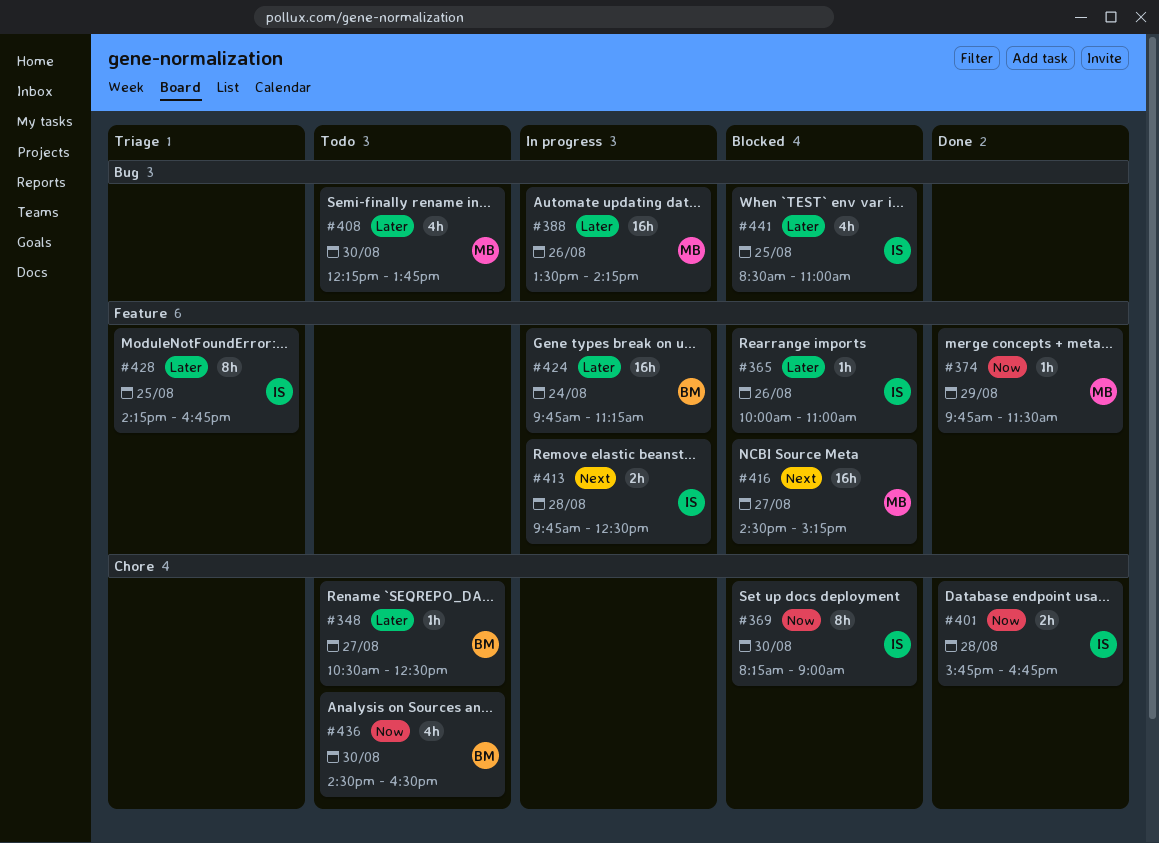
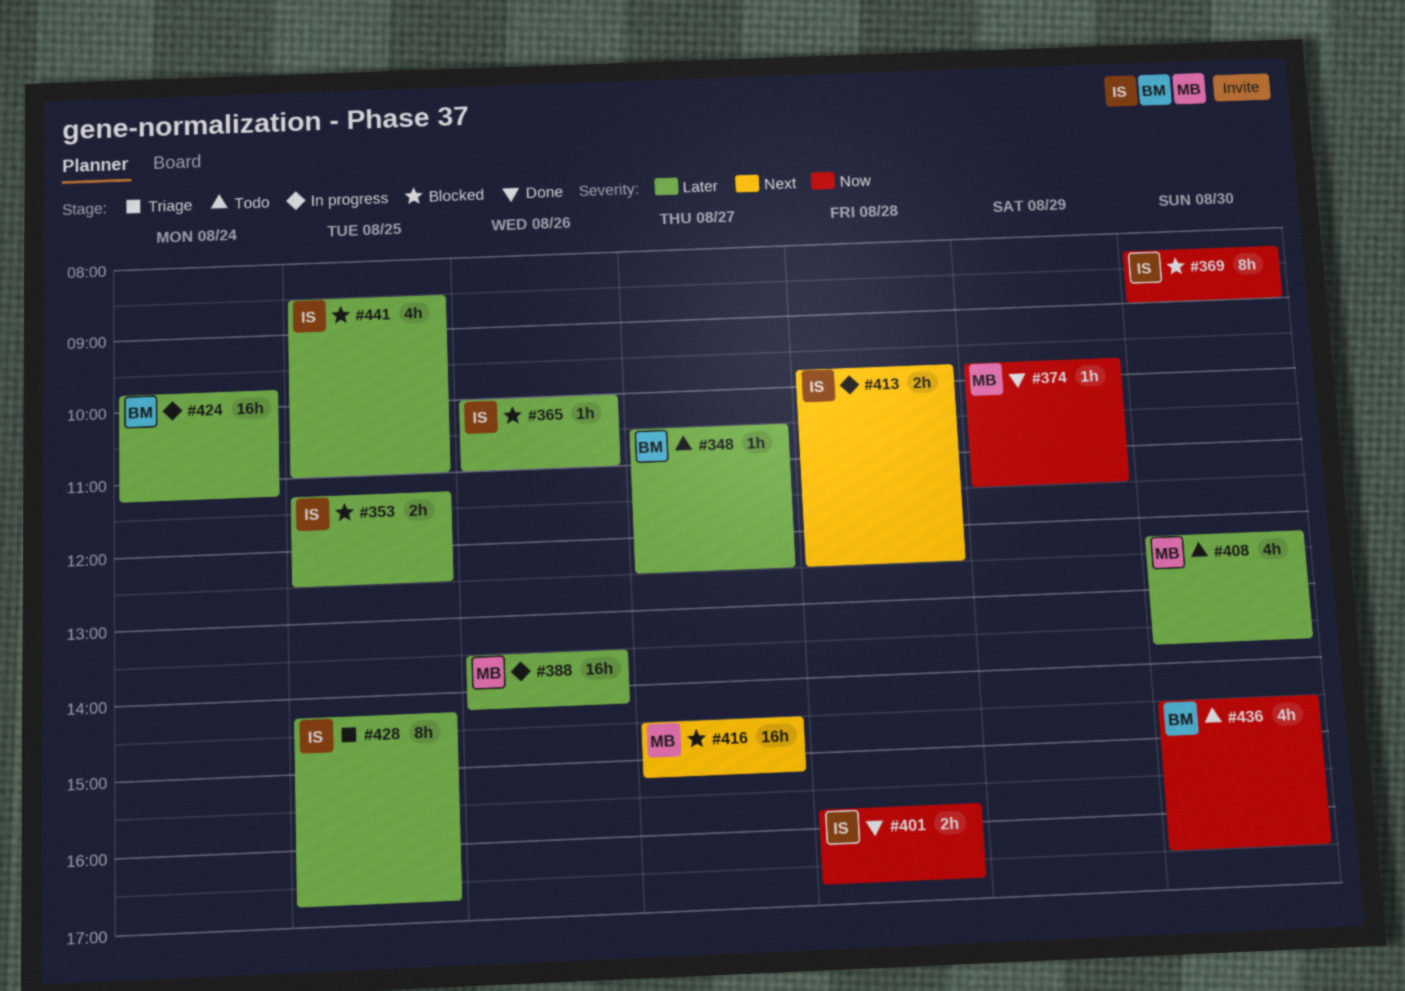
#353: none -> present

